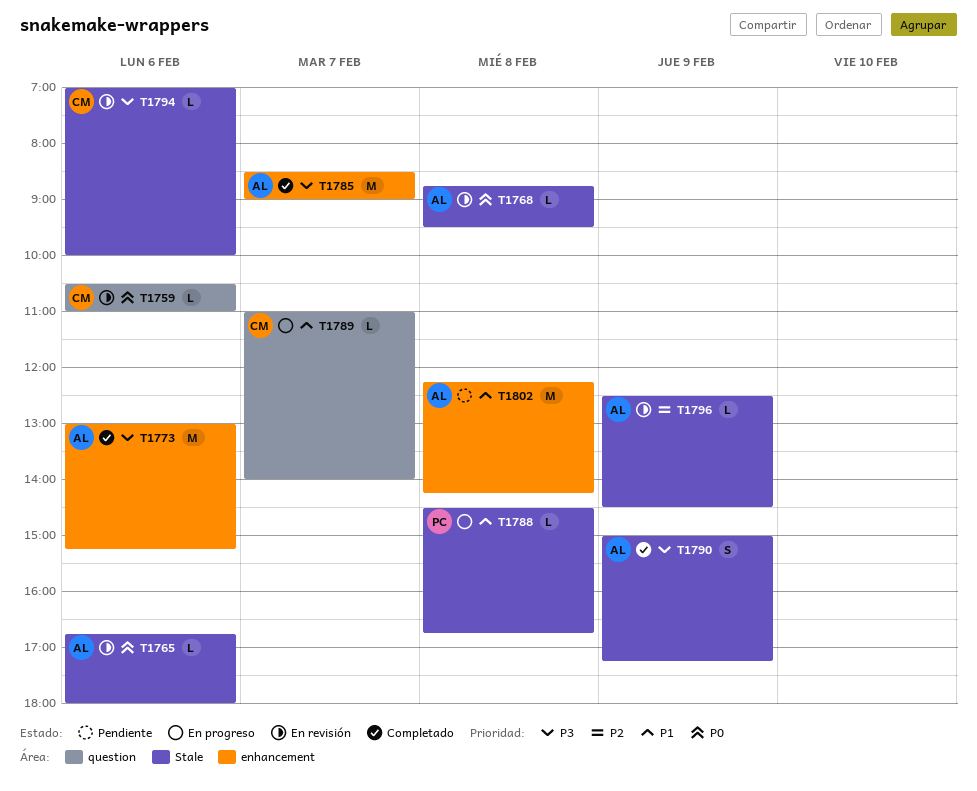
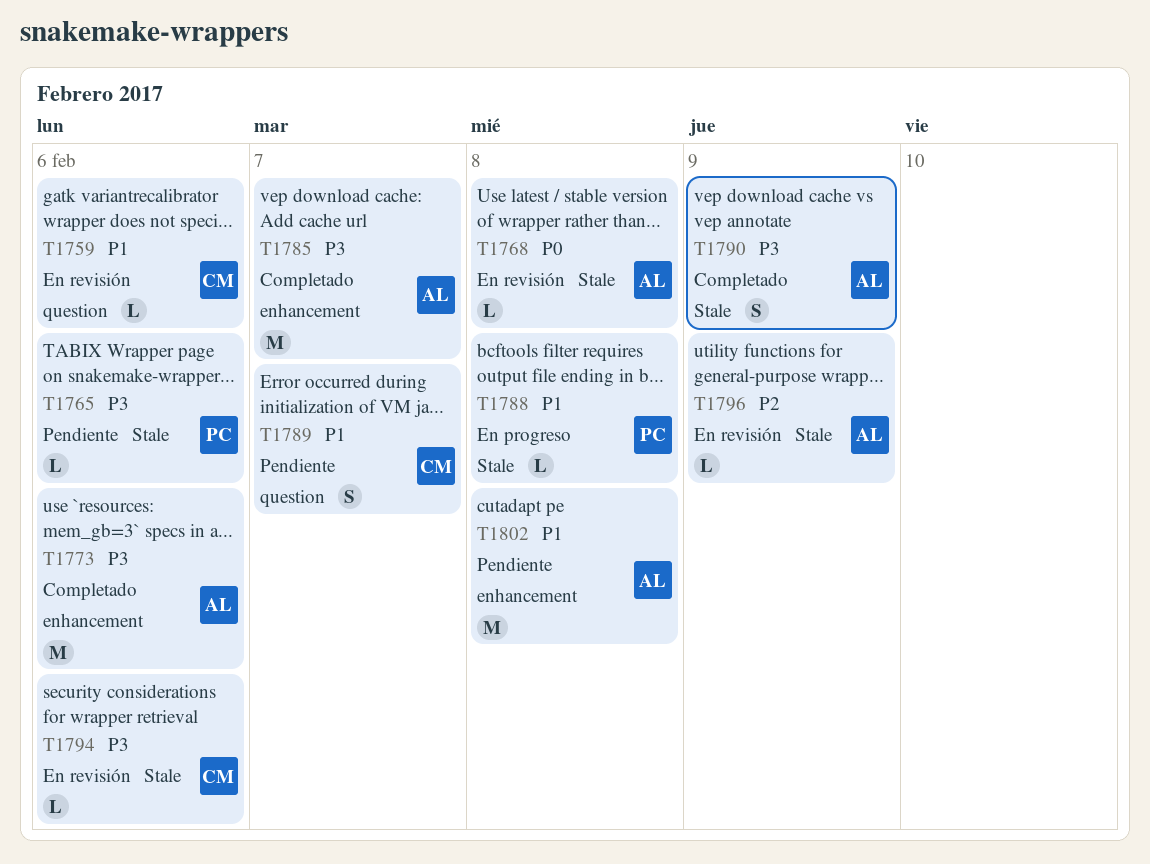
T1759, priority: P0 -> P1
T1765, status: En revisión -> Pendiente
T1765, owner: AL -> PC
T1765, priority: P0 -> P3
T1789, status: En progreso -> Pendiente
T1789, estimate: L -> S

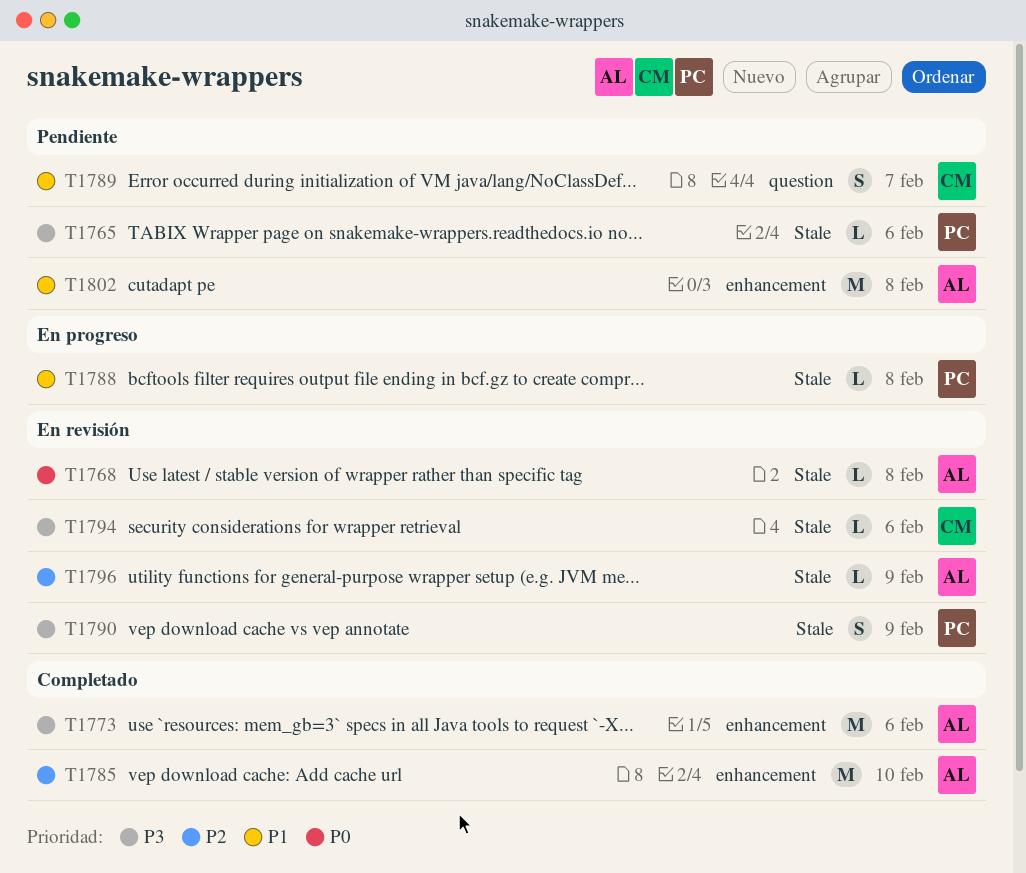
T1759: present -> none
T1785, priority: P3 -> P2
T1785, day: Feb 7 -> Feb 10
T1790, status: Completado -> En revisión
T1790, owner: AL -> PC

